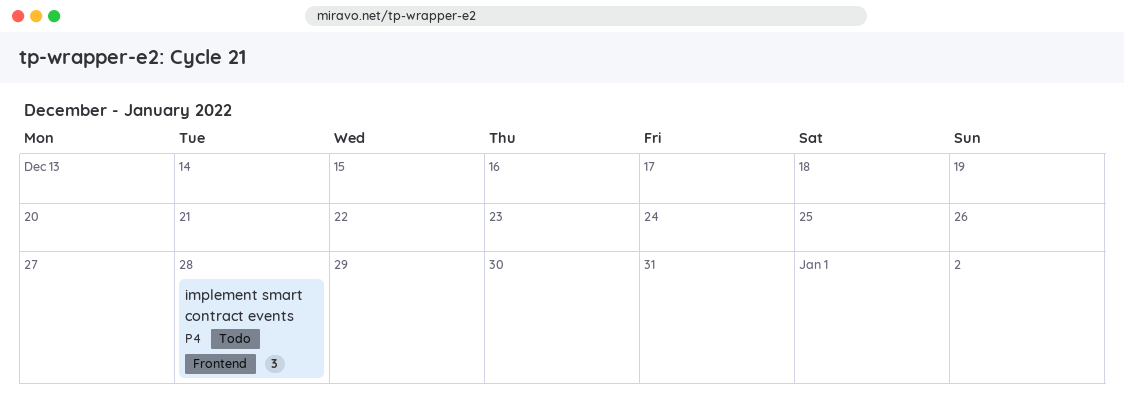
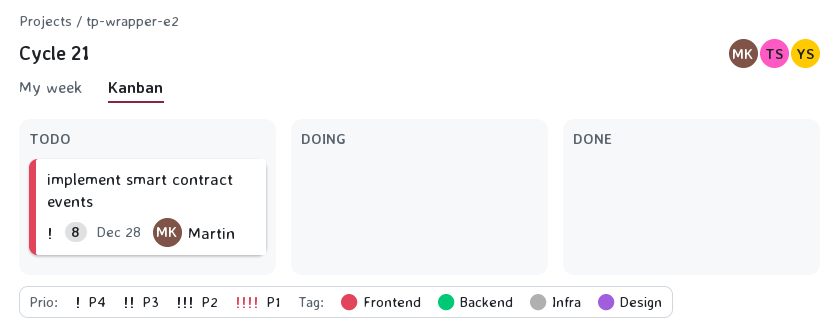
implement smart contract events, estimate: 3 -> 8

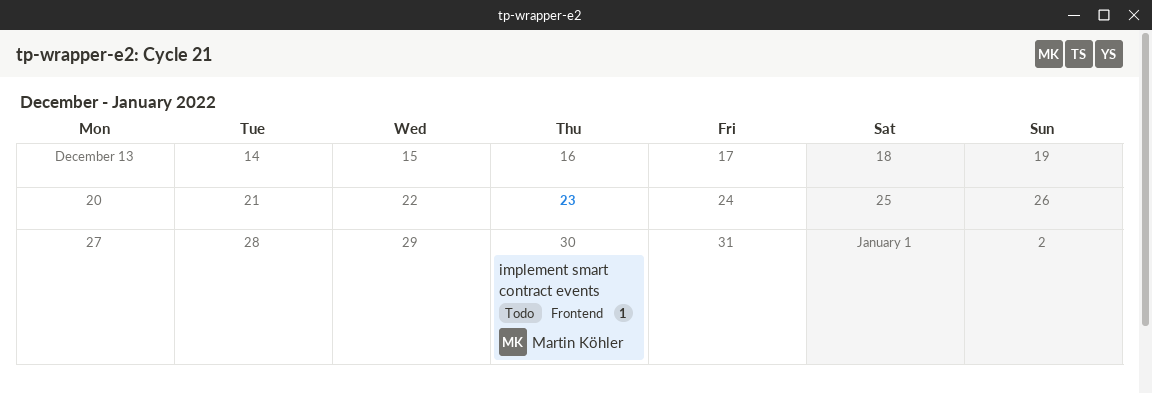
implement smart contract events, estimate: 8 -> 1
implement smart contract events, due: Dec 28 -> Dec 30

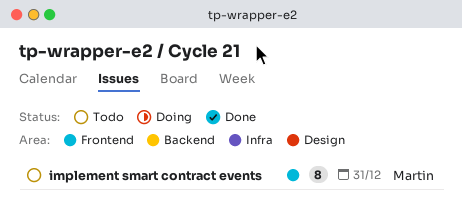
implement smart contract events, estimate: 1 -> 8
implement smart contract events, due: Dec 30 -> Dec 31

